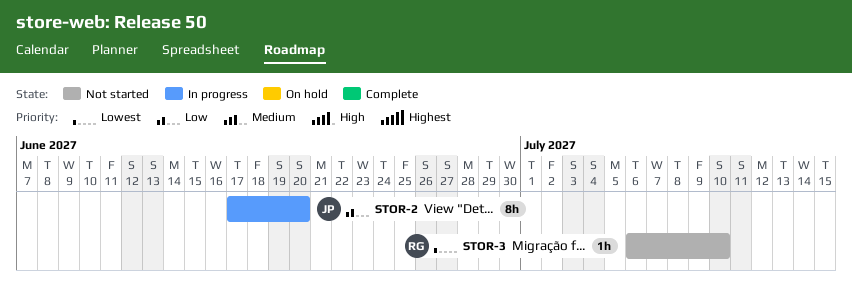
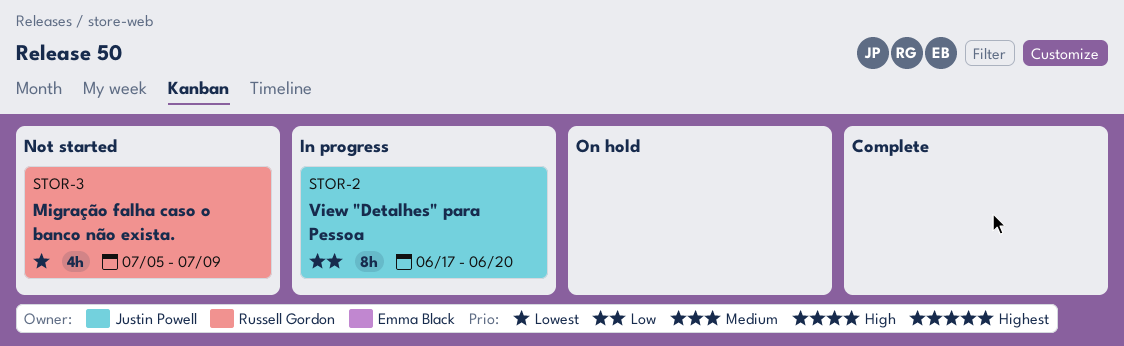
STOR-3, estimate: 1h -> 4h
STOR-3, start: Jul 6 -> Jul 5
STOR-3, due: Jul 10 -> Jul 9

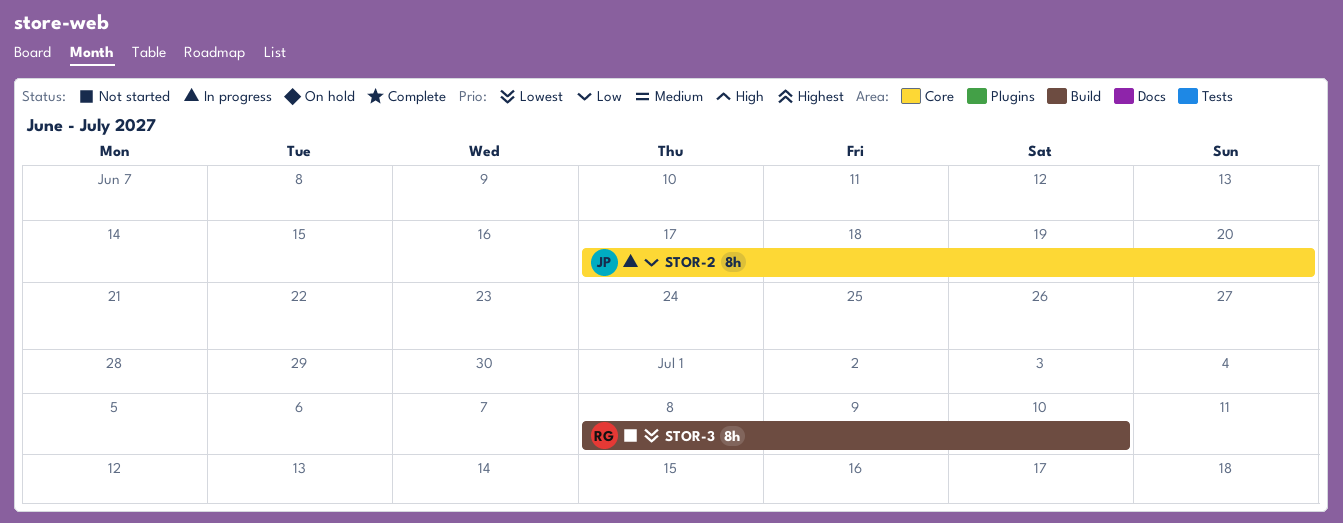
STOR-3, estimate: 4h -> 8h
STOR-3, start: Jul 5 -> Jul 8
STOR-3, due: Jul 9 -> Jul 10

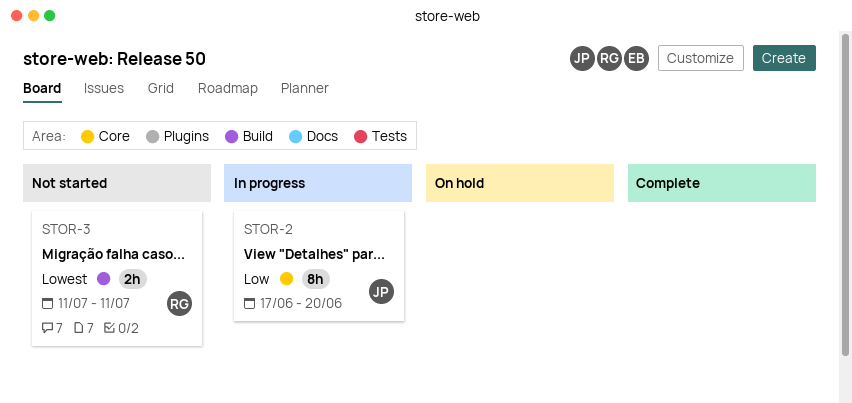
STOR-3, estimate: 8h -> 2h
STOR-3, start: Jul 8 -> Jul 11
STOR-3, due: Jul 10 -> Jul 11

